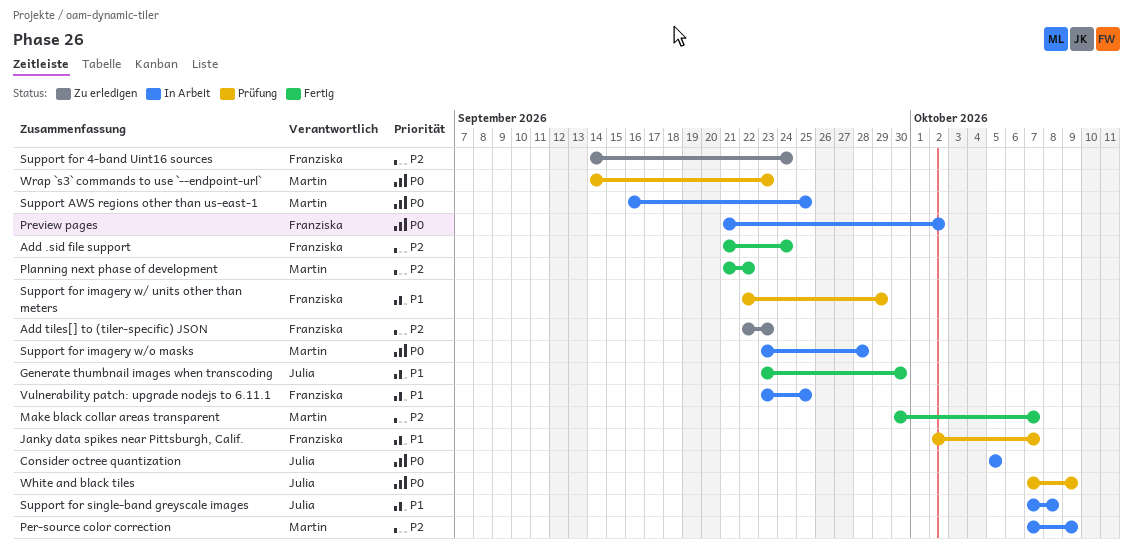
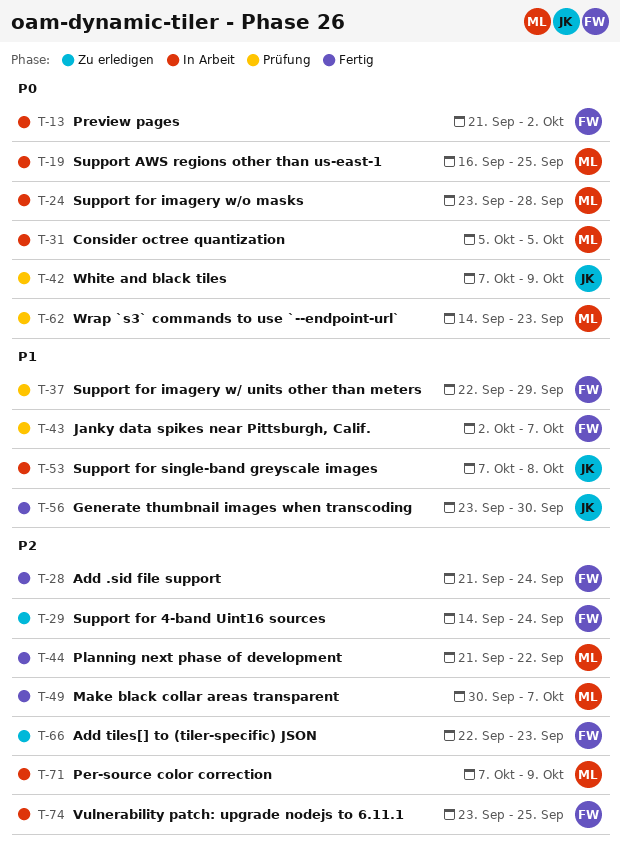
Consider octree quantization, owner: Julia -> Martin
Vulnerability patch: upgrade nodejs to 6.11.1, priority: P1 -> P2

